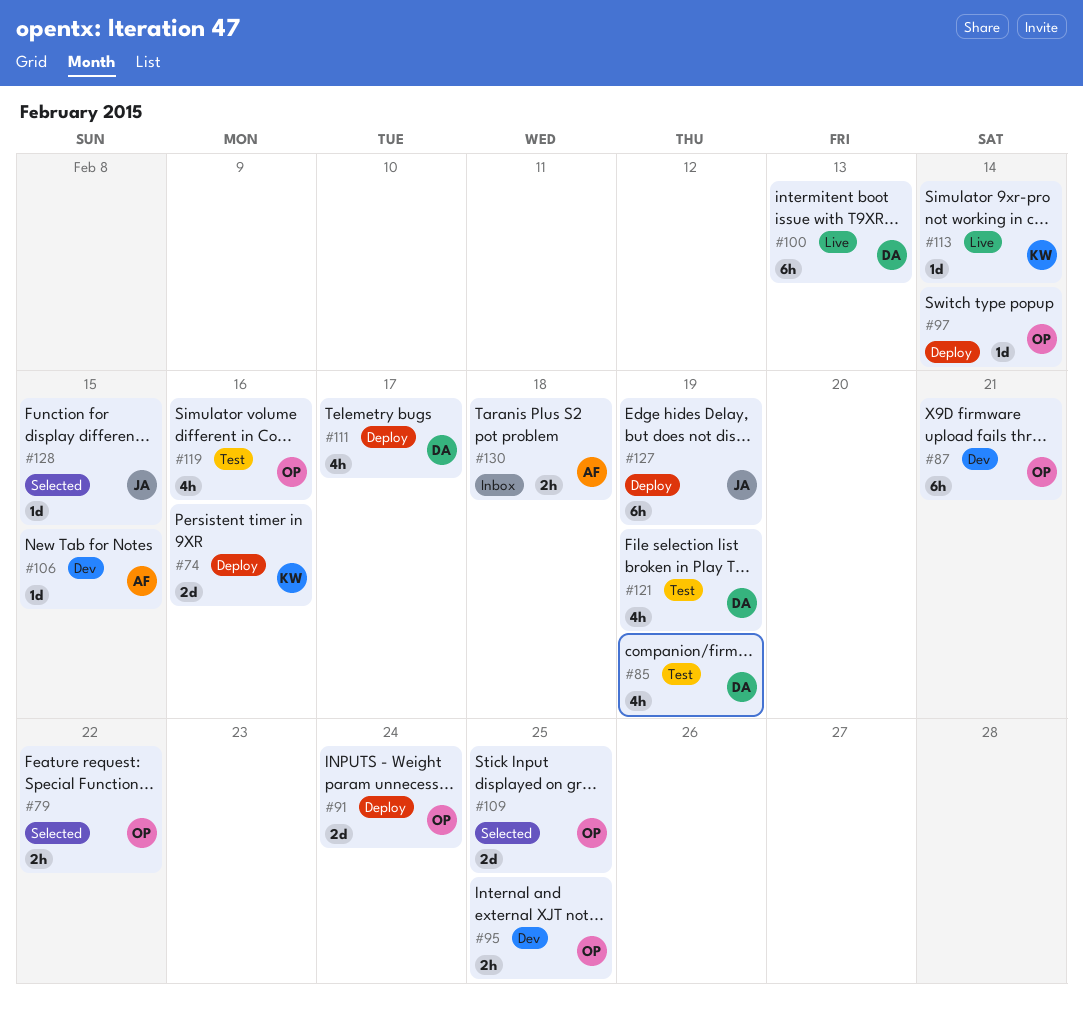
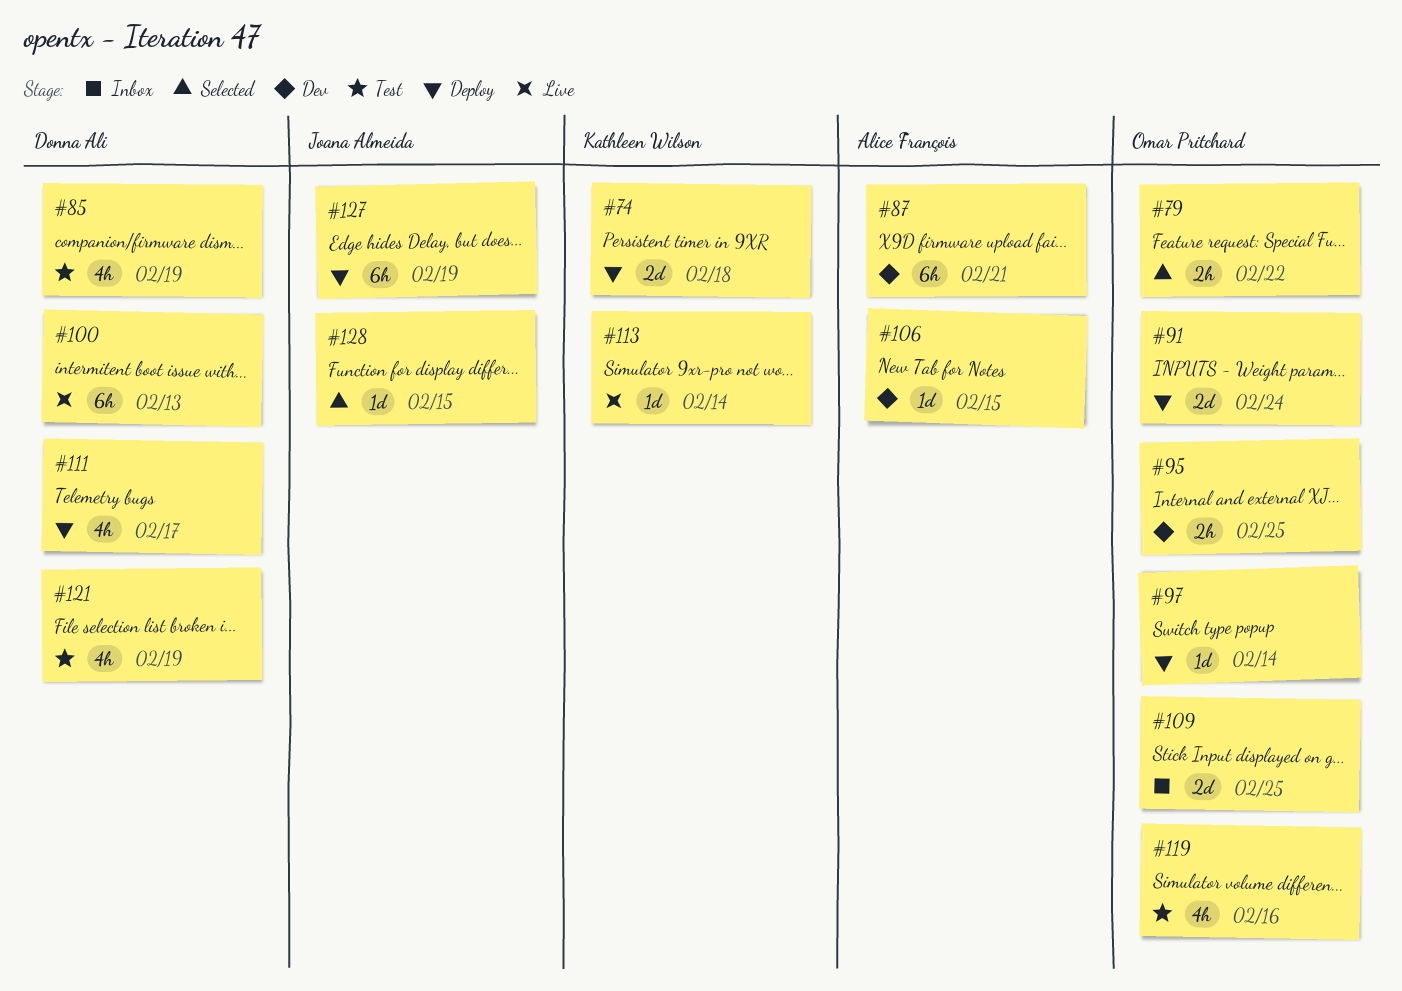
#74, due: Feb 16 -> Feb 18
#87, owner: Omar Pritchard -> Alice François
#109, status: Selected -> Inbox
#130: present -> none

